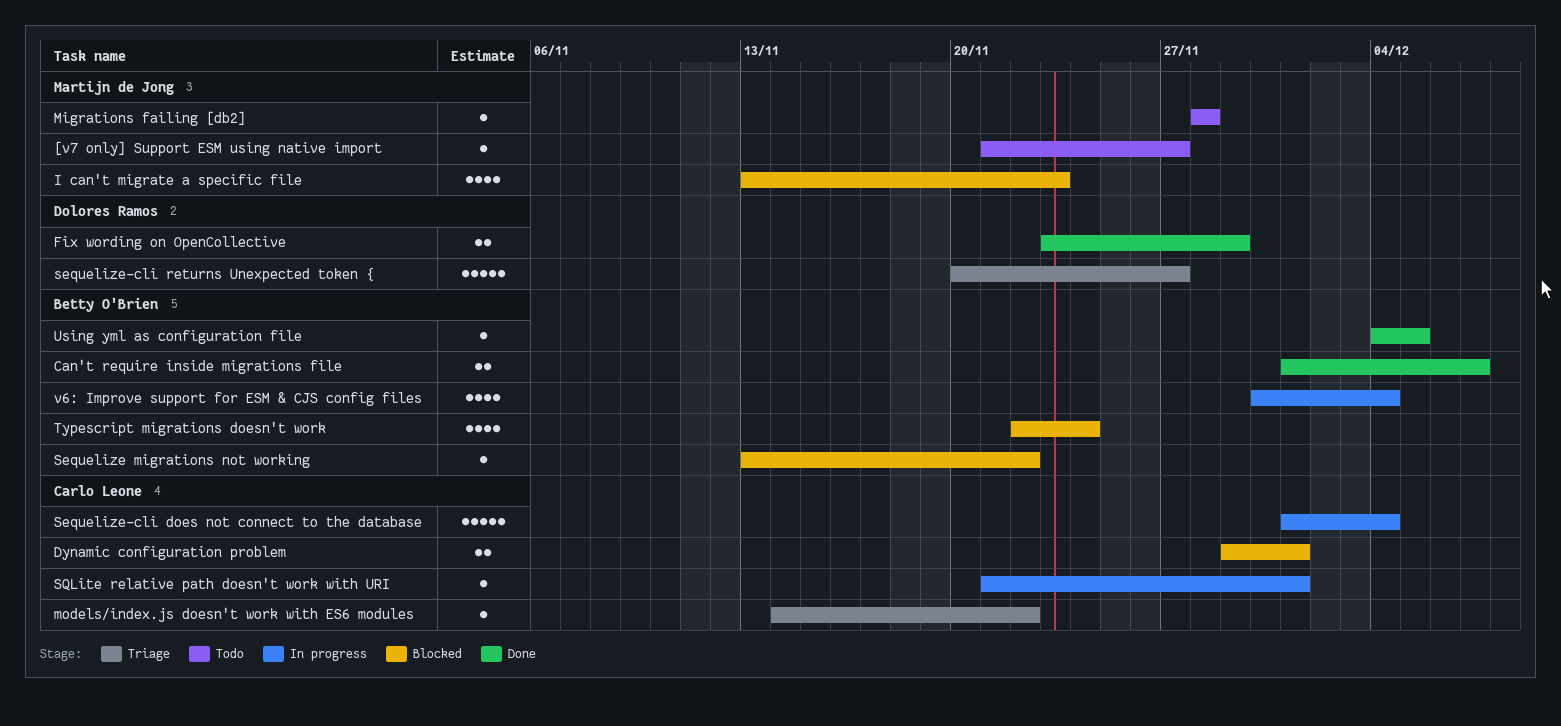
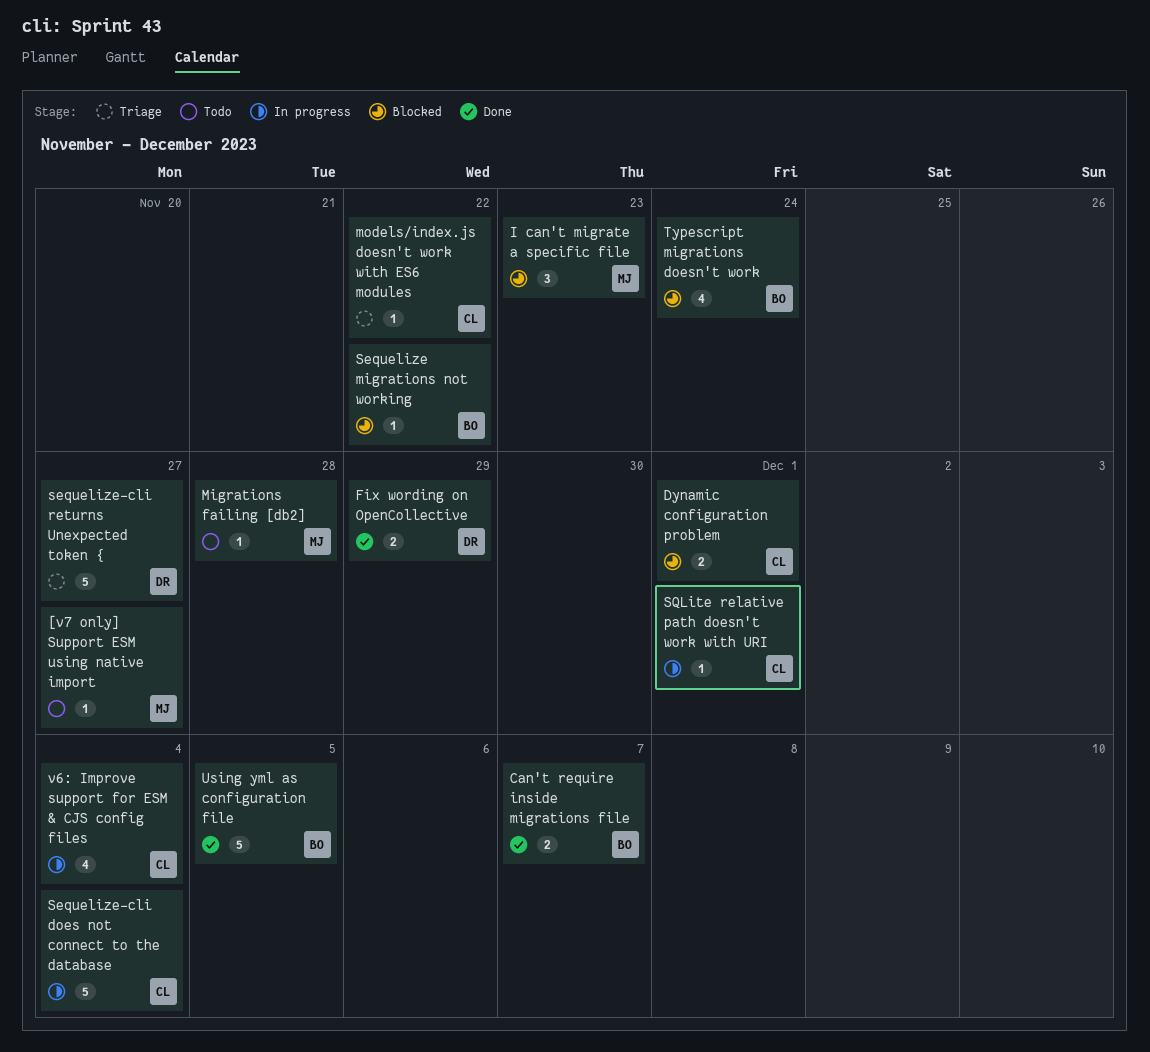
I can't migrate a specific file, estimate: 4 -> 3
Using yml as configuration file, estimate: 1 -> 5
v6: Improve support for ESM & CJS config files, owner: Betty O'Brien -> Carlo Leone

